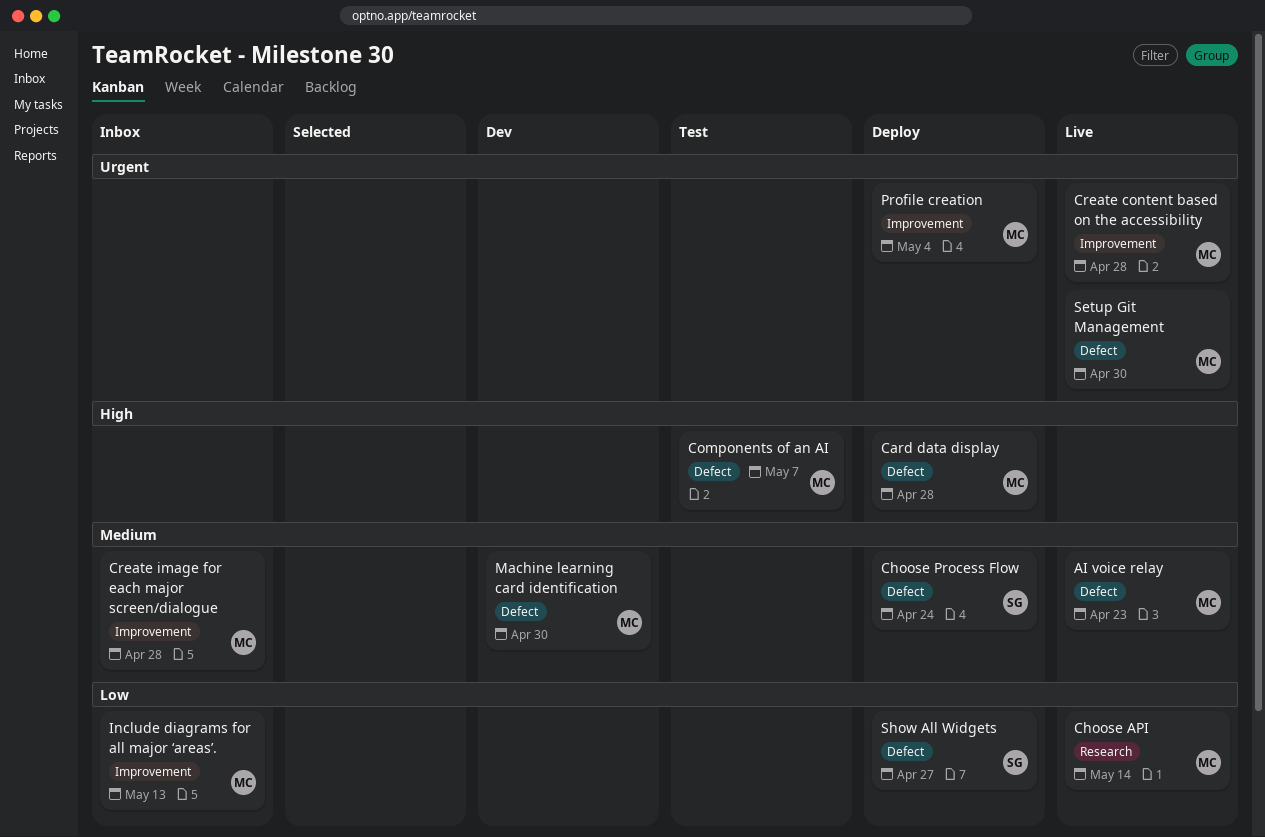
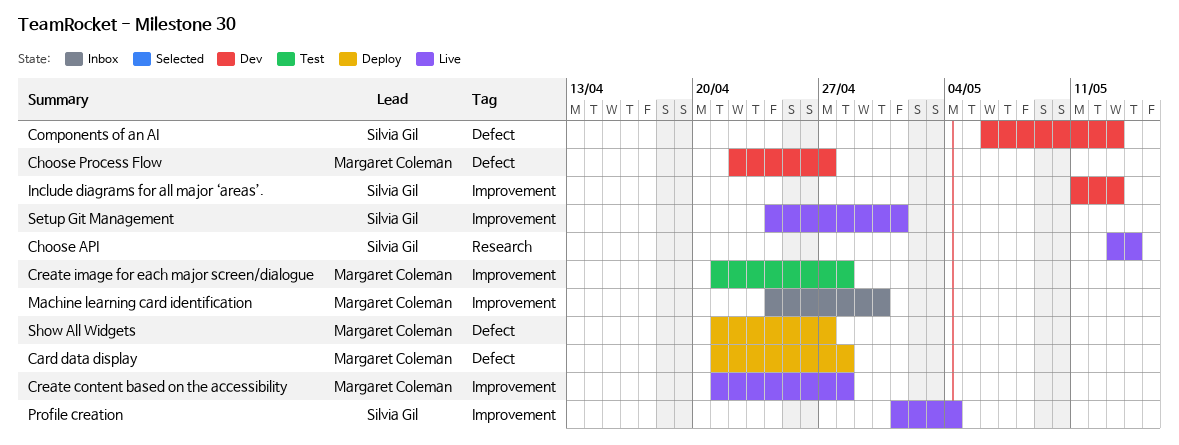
AI voice relay: present -> none
Choose API, owner: Margaret Coleman -> Silvia Gil
Choose Process Flow, status: Deploy -> Dev
Choose Process Flow, owner: Silvia Gil -> Margaret Coleman
Choose Process Flow, due: Apr 24 -> Apr 27
Components of an AI, status: Test -> Dev
Components of an AI, owner: Margaret Coleman -> Silvia Gil
Components of an AI, due: May 7 -> May 13
Create image for each major screen/dialogue, status: Inbox -> Test
Include diagrams for all major ‘areas’., status: Inbox -> Dev
Include diagrams for all major ‘areas’., owner: Margaret Coleman -> Silvia Gil
Machine learning card identification, status: Dev -> Inbox
Machine learning card identification, label: Defect -> Improvement
Profile creation, status: Deploy -> Live
Profile creation, owner: Margaret Coleman -> Silvia Gil
Setup Git Management, owner: Margaret Coleman -> Silvia Gil
Setup Git Management, label: Defect -> Improvement
Setup Git Management, due: Apr 30 -> May 1
Show All Widgets, owner: Silvia Gil -> Margaret Coleman

